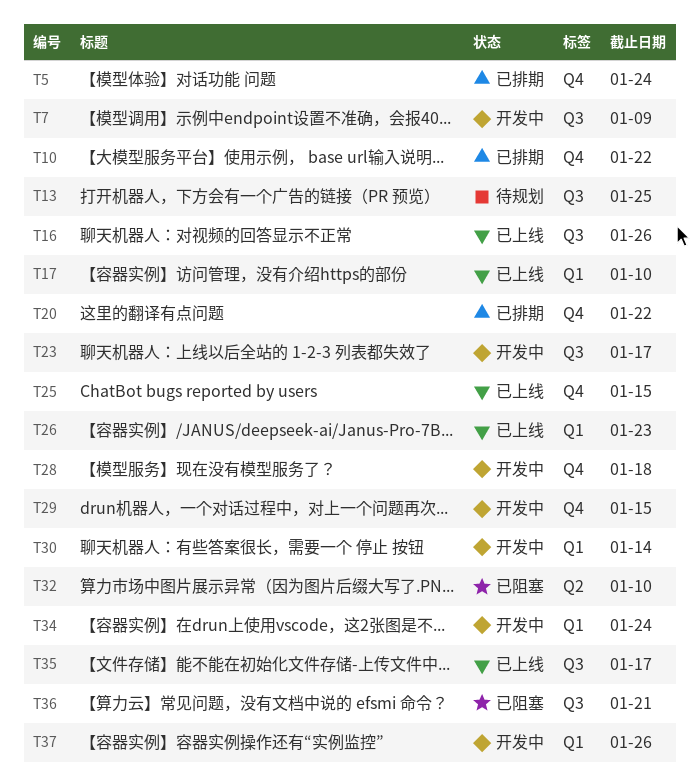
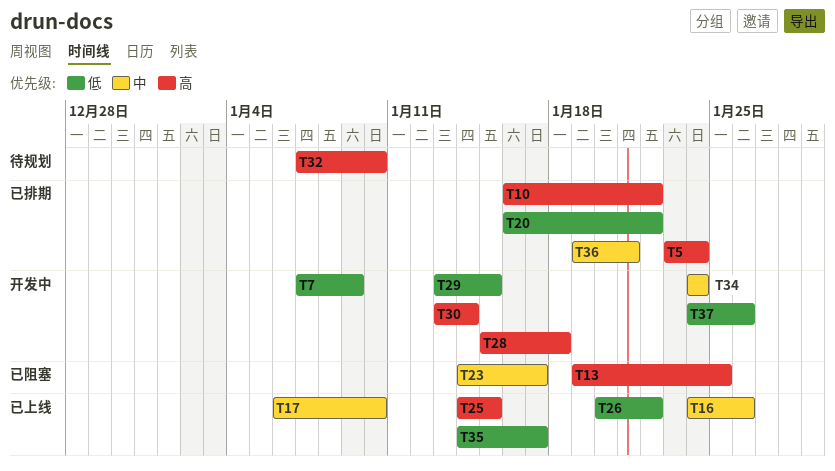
T13, status: 待规划 -> 已阻塞
T23, status: 开发中 -> 已阻塞
T26, due: Jan 23 -> Jan 22
T32, status: 已阻塞 -> 待规划
T36, status: 已阻塞 -> 已排期

